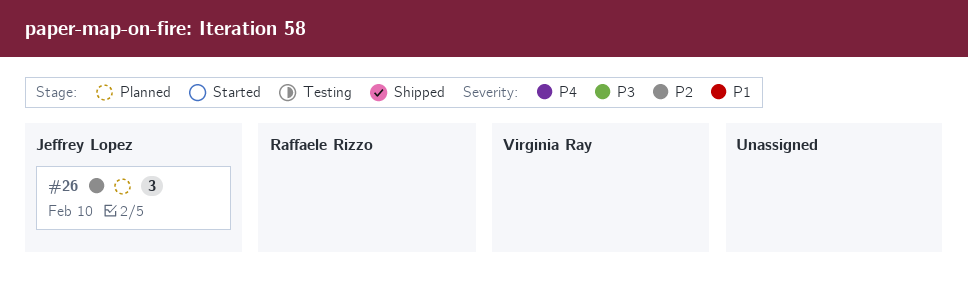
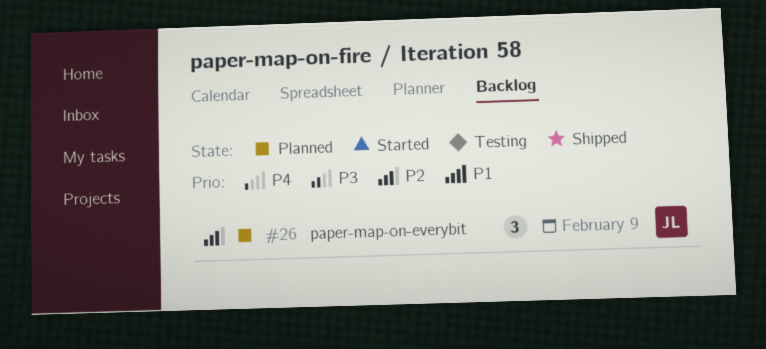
#26, due: Feb 10 -> Feb 9

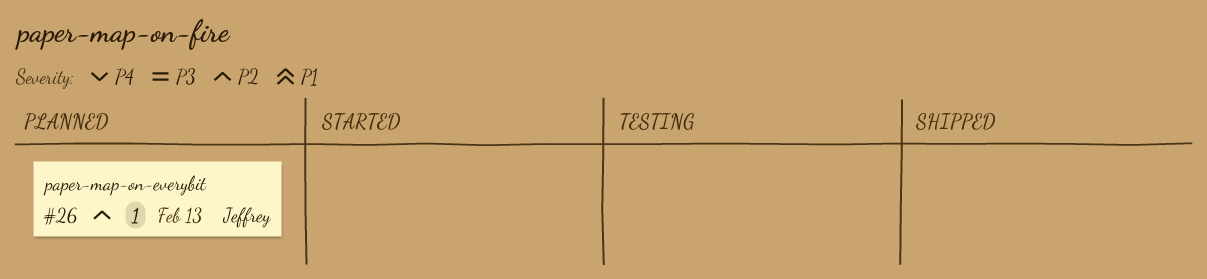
#26, estimate: 3 -> 1
#26, due: Feb 9 -> Feb 13

